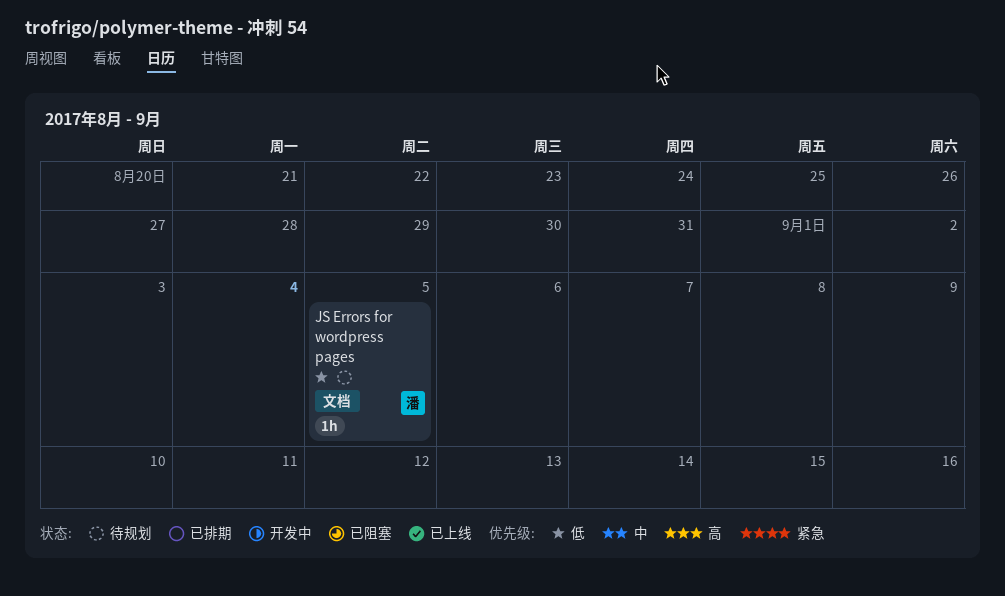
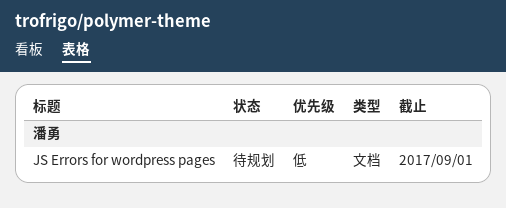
JS Errors for wordpress pages, due: Sep 5 -> Sep 1

